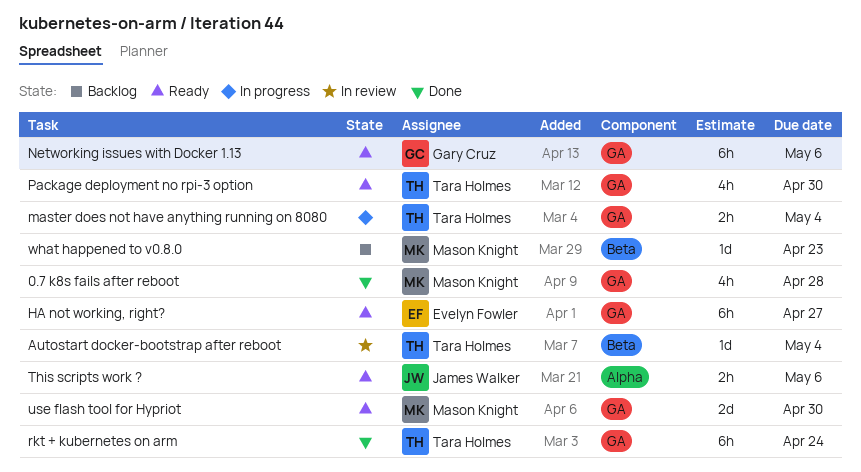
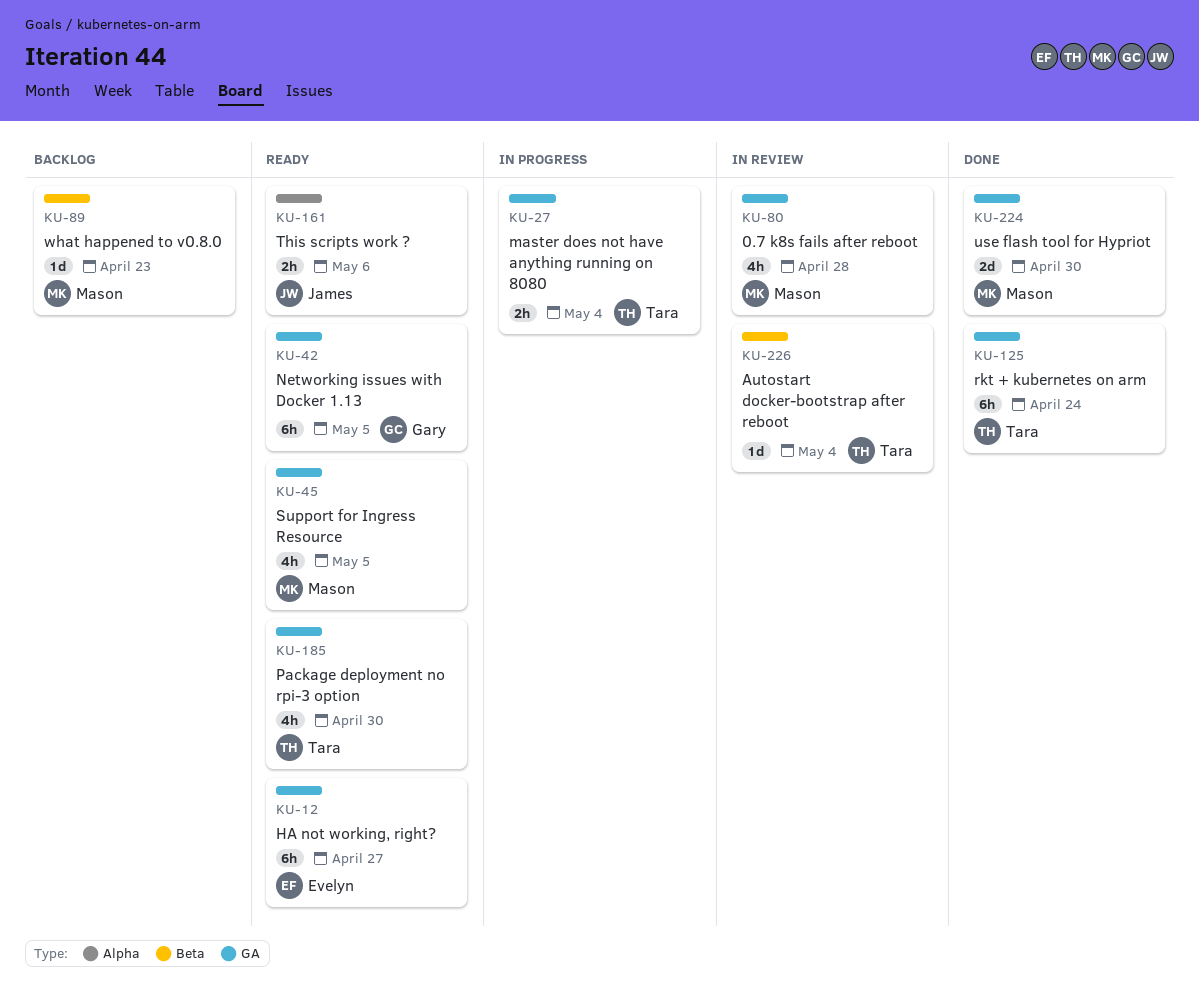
0.7 k8s fails after reboot, status: Done -> In review
Networking issues with Docker 1.13, due: May 6 -> May 5
Support for Ingress Resource: none -> present
use flash tool for Hypriot, status: Ready -> Done

